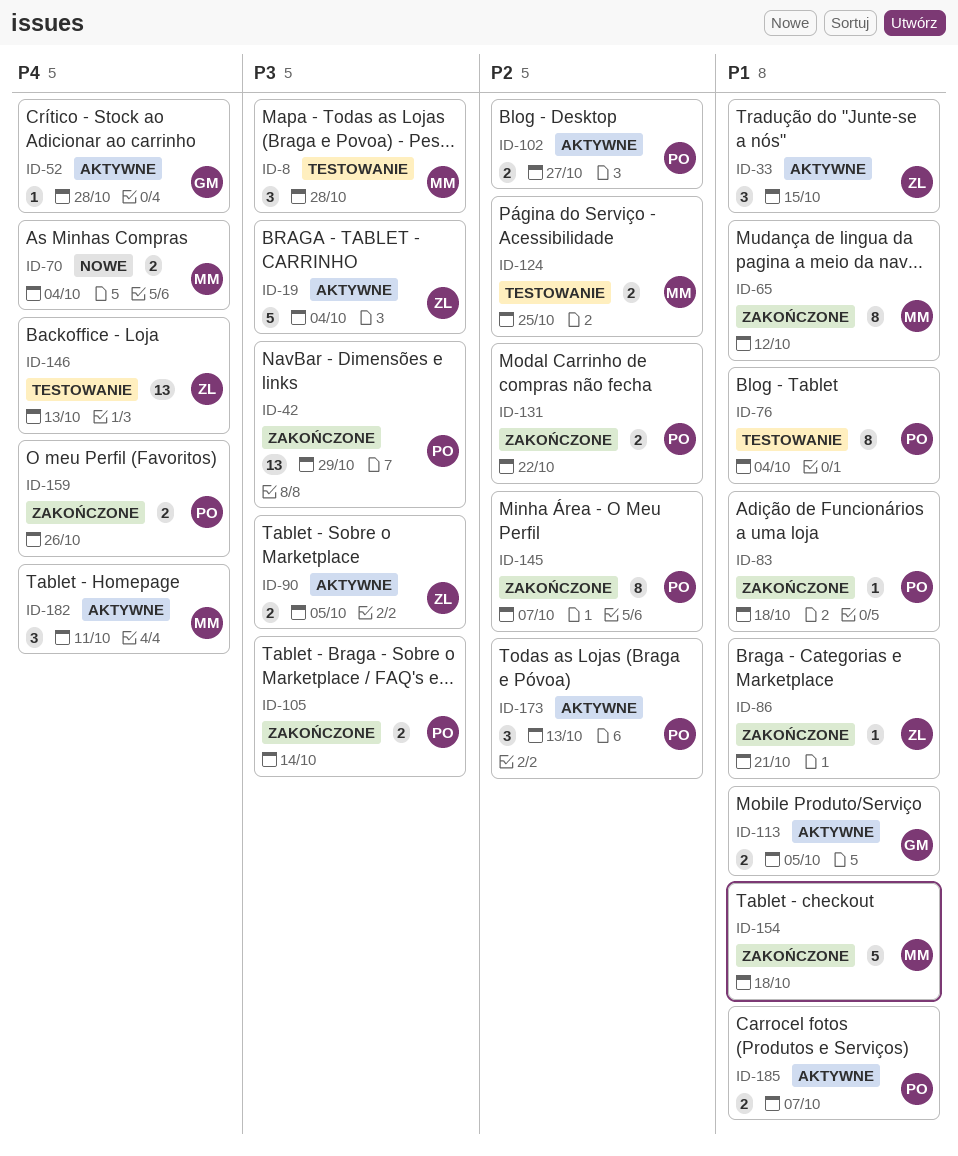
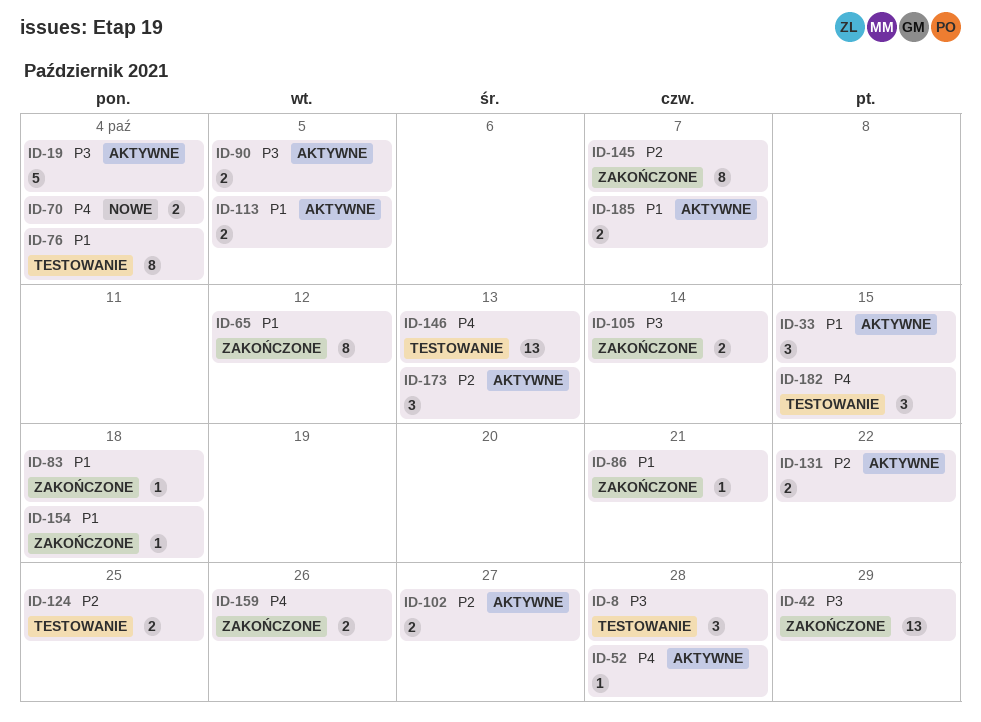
ID-131, status: Zakończone -> Aktywne
ID-154, estimate: 5 -> 1
ID-182, status: Aktywne -> Testowanie
ID-182, due: Oct 11 -> Oct 15

